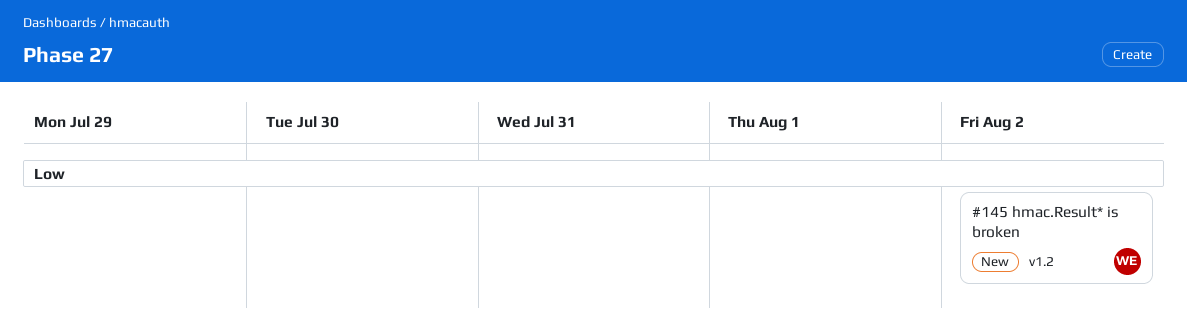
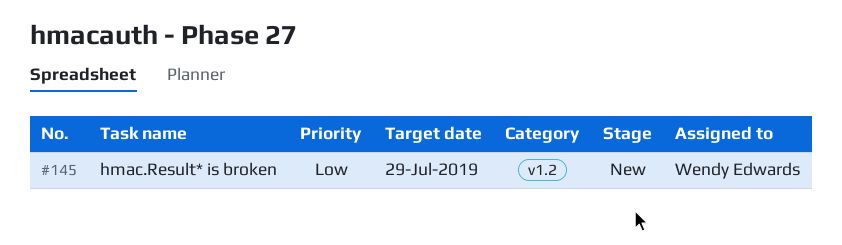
#145, due: Aug 2 -> Jul 29

